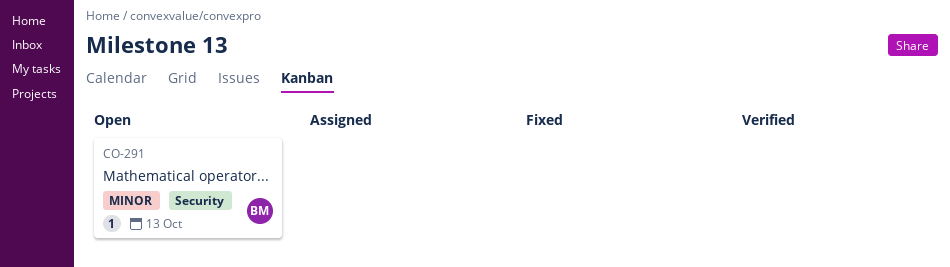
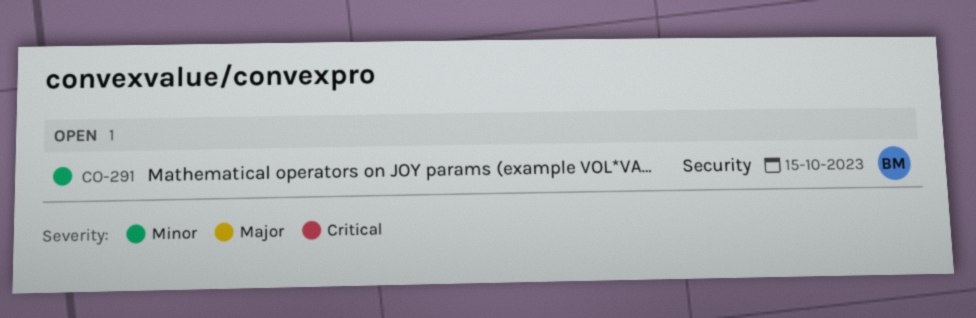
CO-291, due: Oct 13 -> Oct 15

